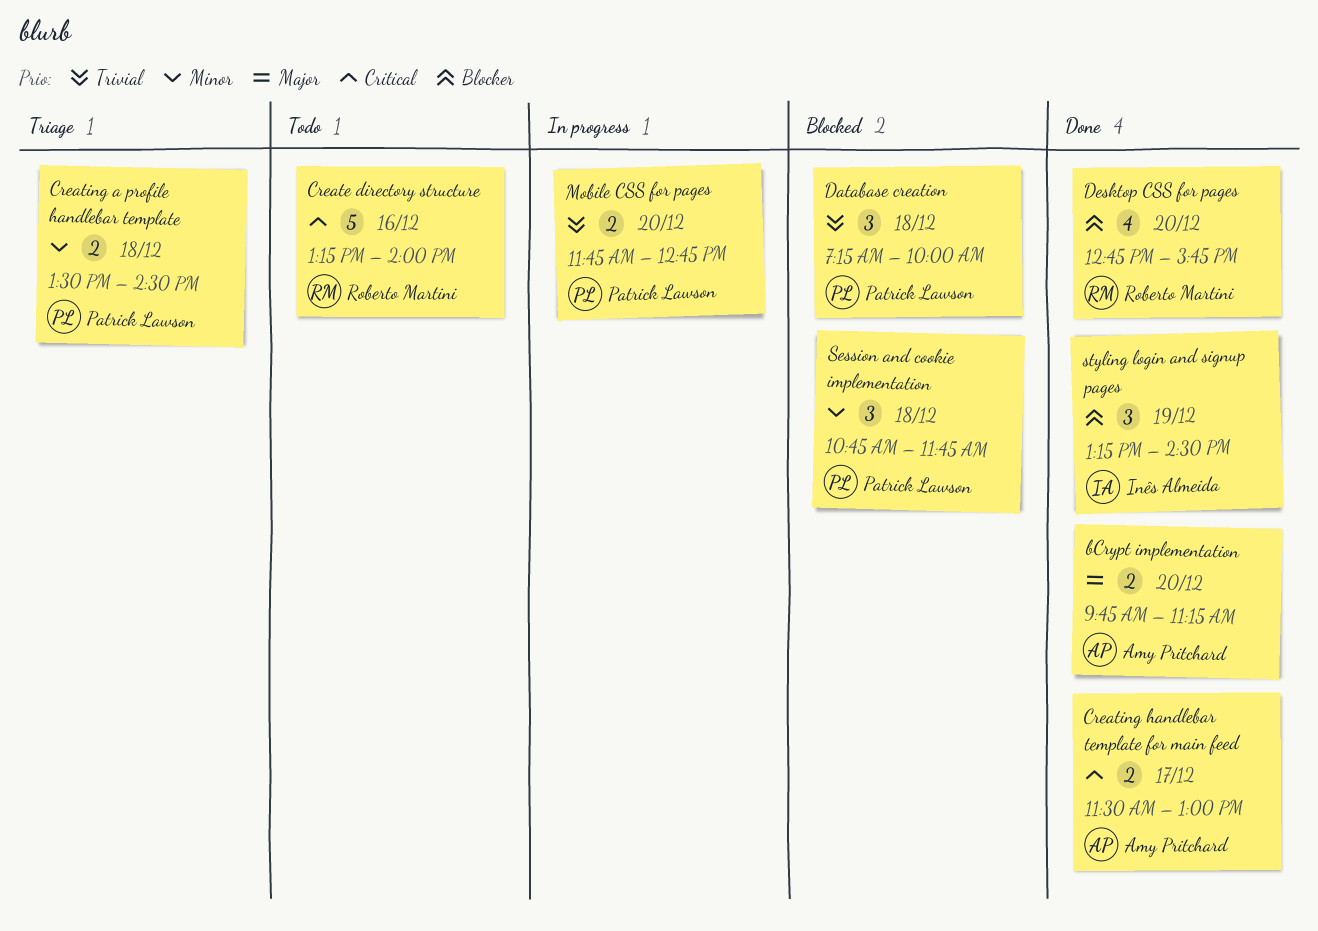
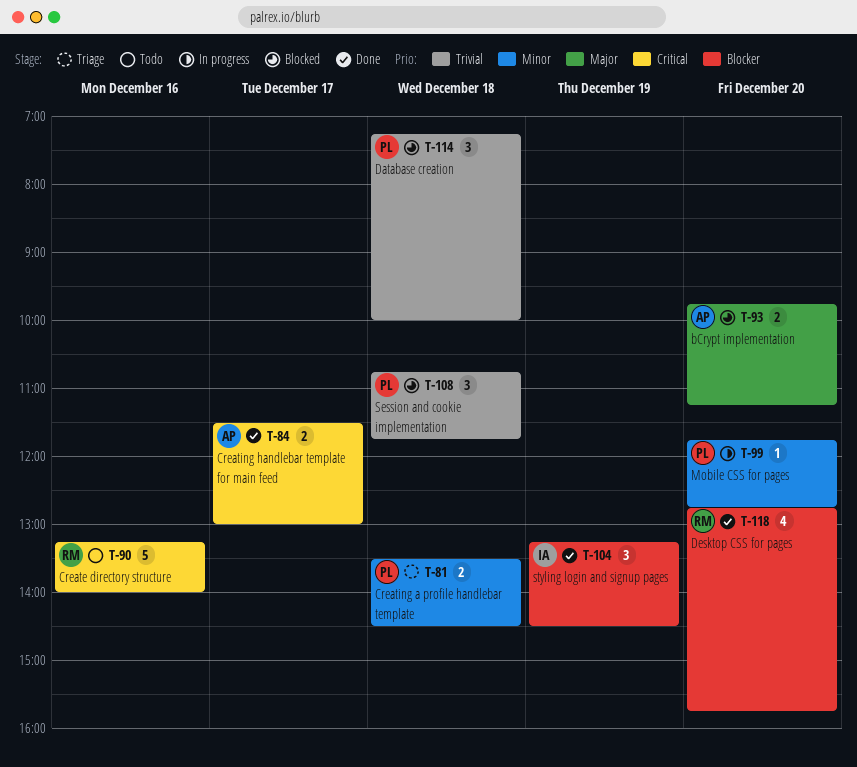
bCrypt implementation, status: Done -> Blocked
Mobile CSS for pages, priority: Trivial -> Minor
Mobile CSS for pages, estimate: 2 -> 1
Session and cookie implementation, priority: Minor -> Trivial

